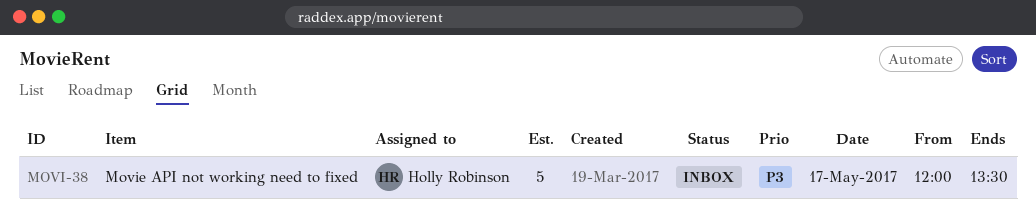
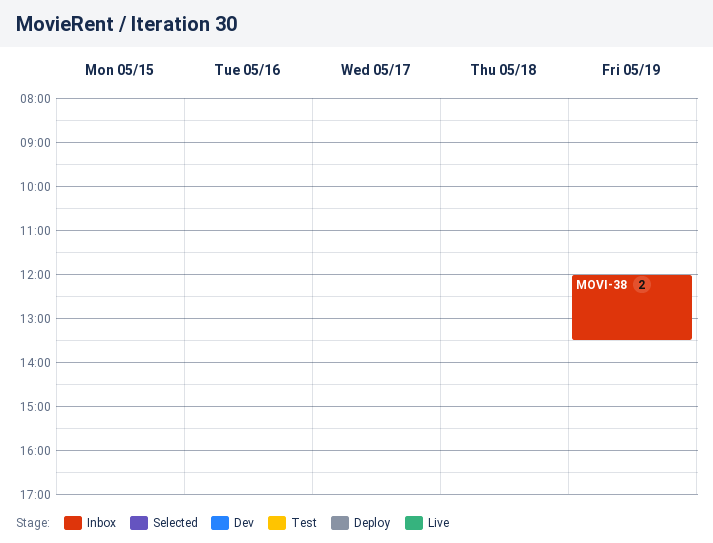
MOVI-38, estimate: 5 -> 2
MOVI-38, day: May 17 -> May 19

